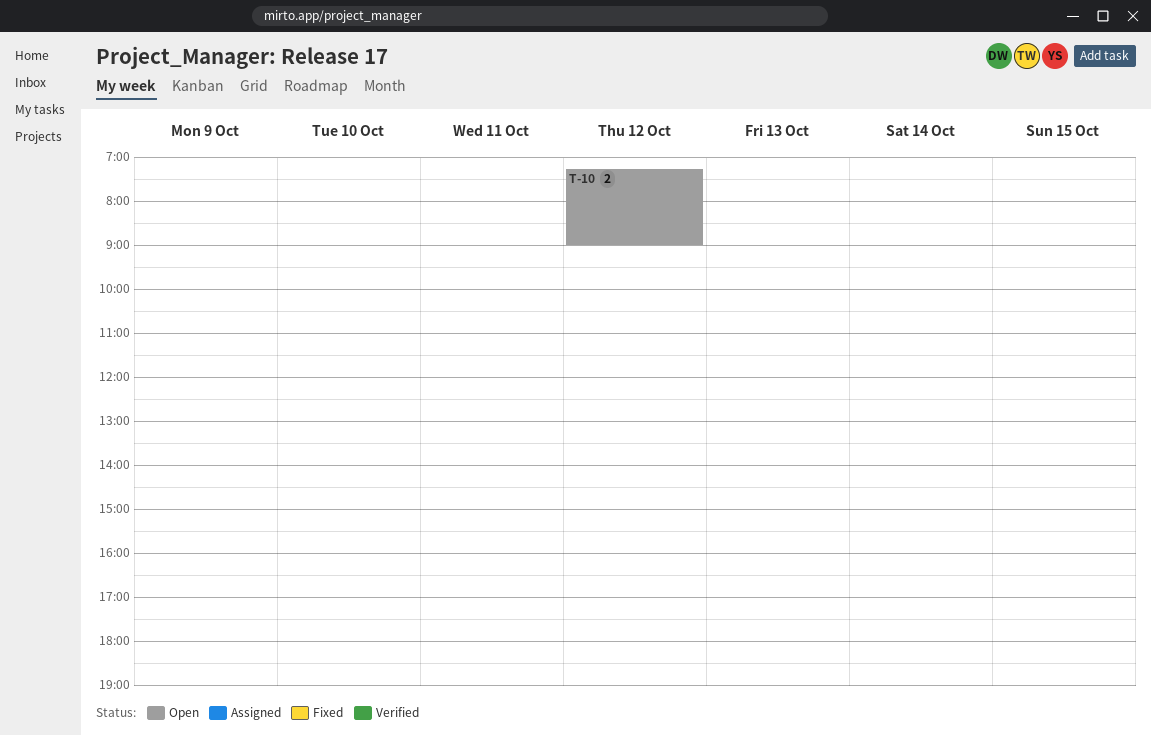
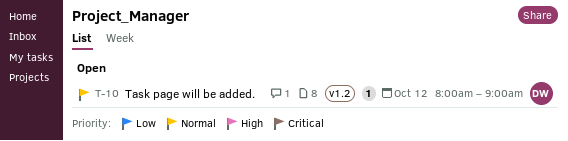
T-10, estimate: 2 -> 1
T-10, begins: 07:15 -> 08:00

